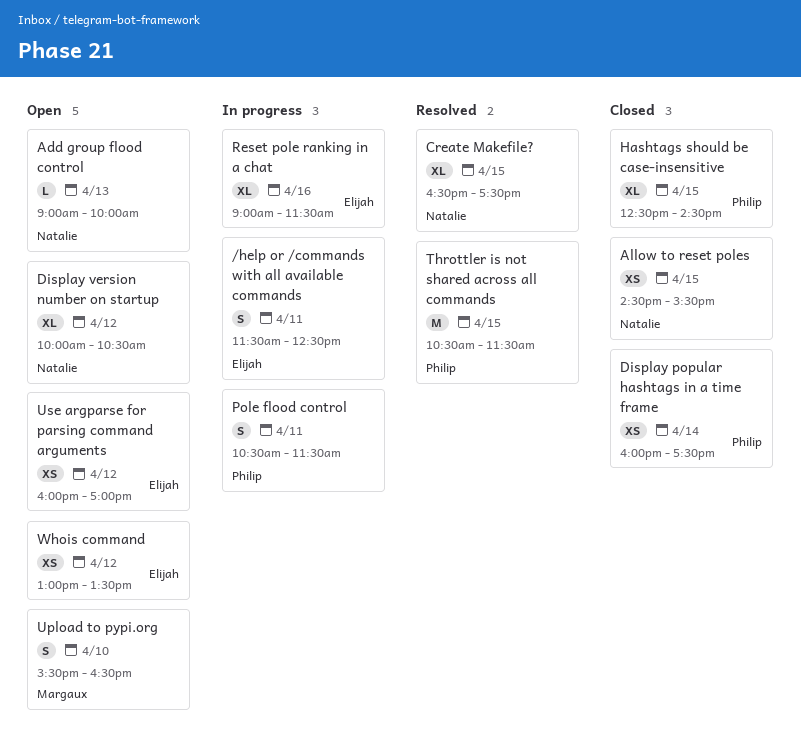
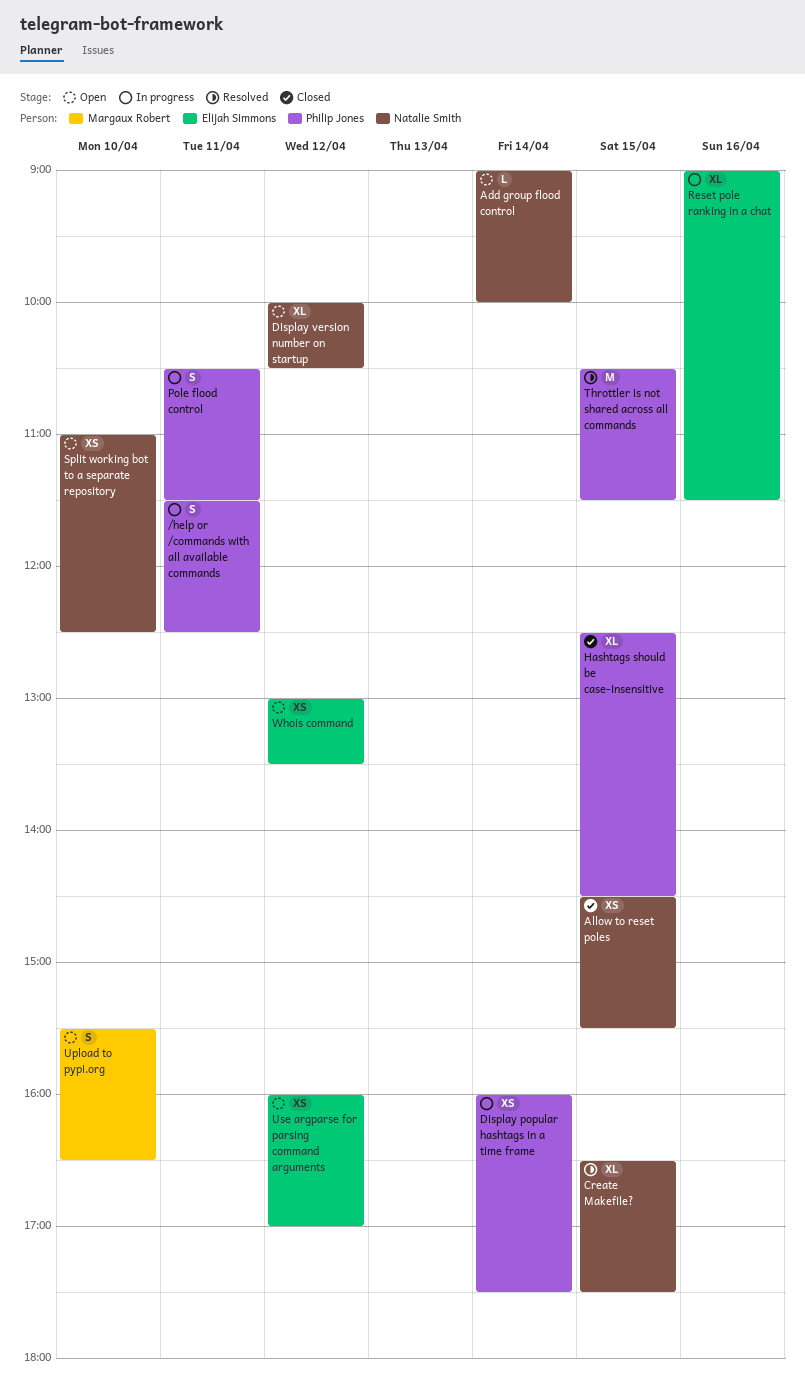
/help or /commands with all available commands, owner: Elijah Simmons -> Philip Jones
Add group flood control, day: Apr 13 -> Apr 14
Display popular hashtags in a time frame, status: Closed -> In progress
Split working bot to a separate repository: none -> present

